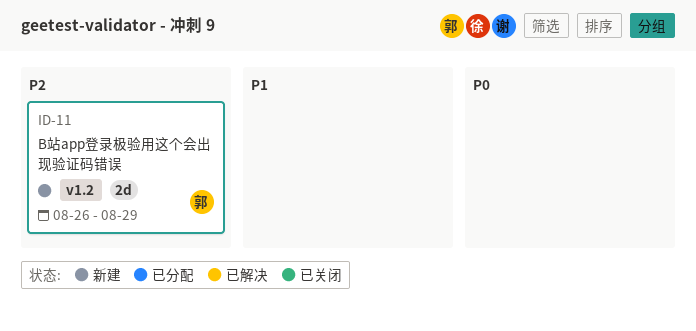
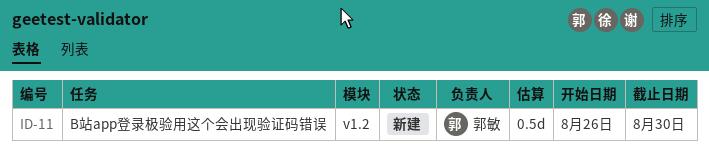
ID-11, estimate: 2d -> 0.5d
ID-11, due: Aug 29 -> Aug 30

